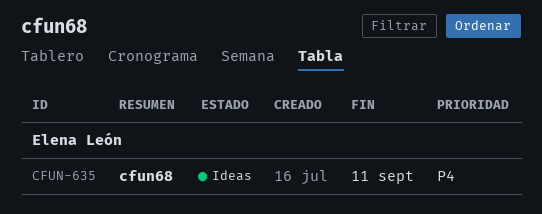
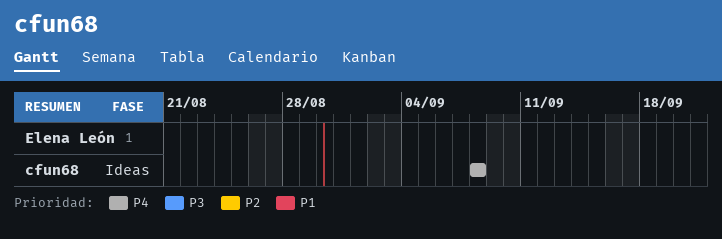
cfun68, due: Sep 11 -> Sep 8

